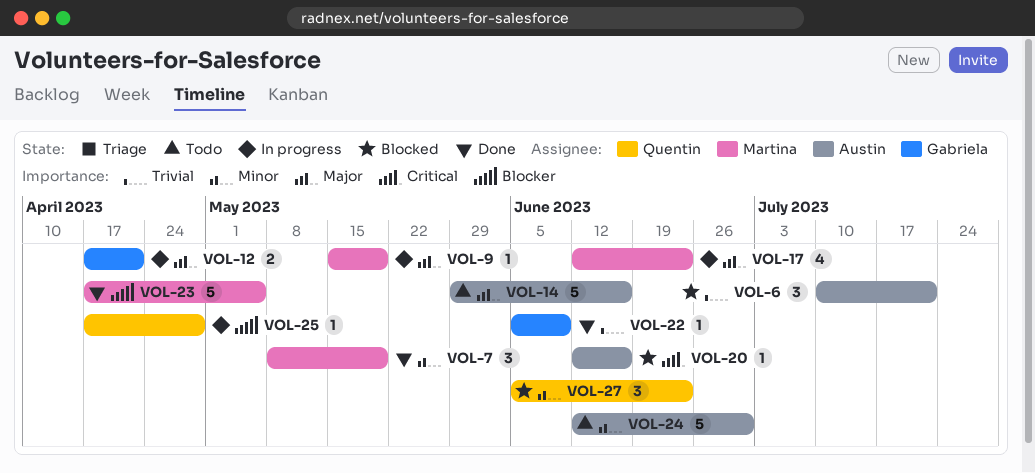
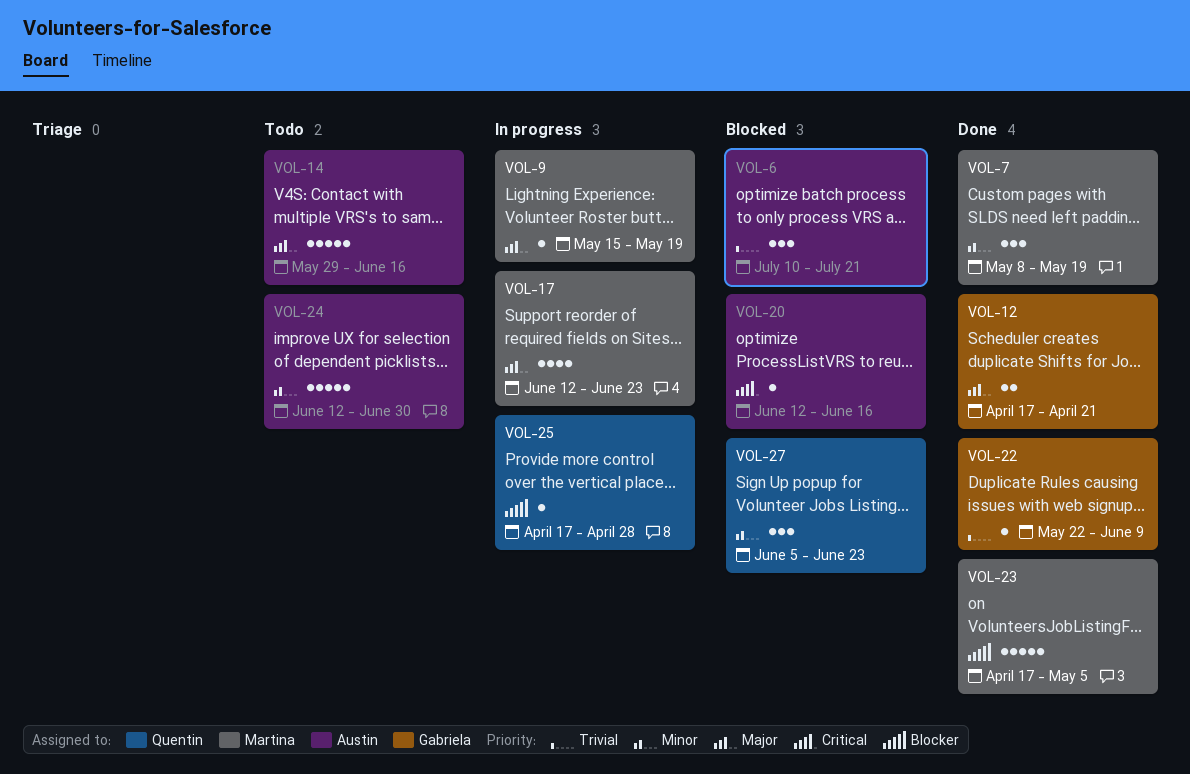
VOL-12, status: In progress -> Done
VOL-22, start: Jun 5 -> May 22

